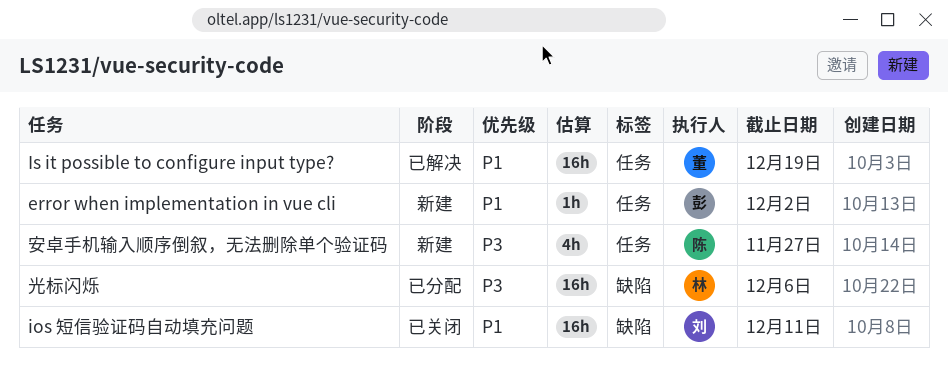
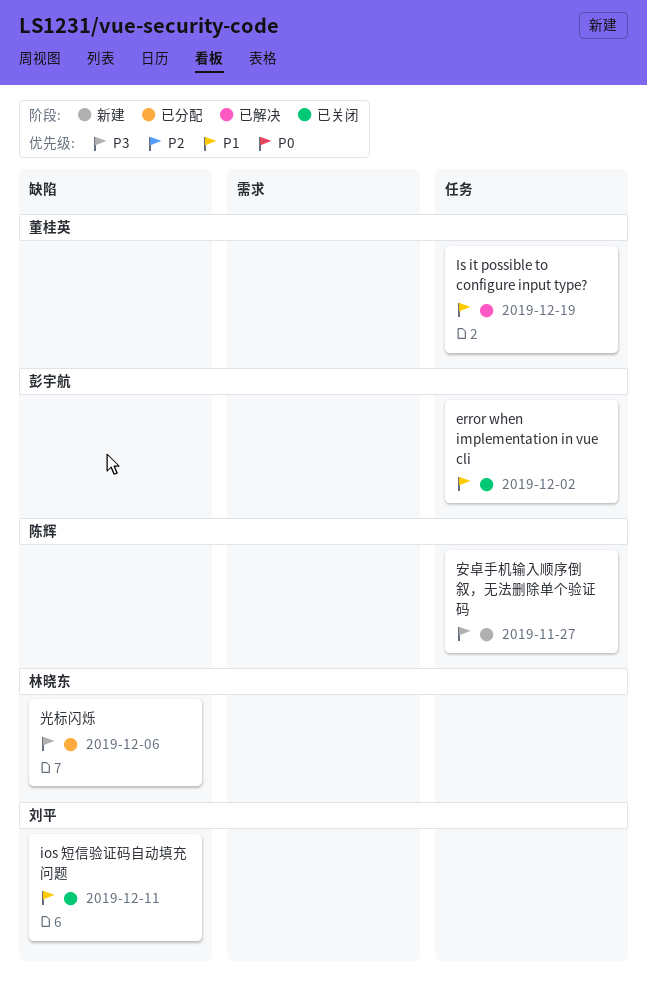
error when implementation in vue cli, status: 新建 -> 已关闭

